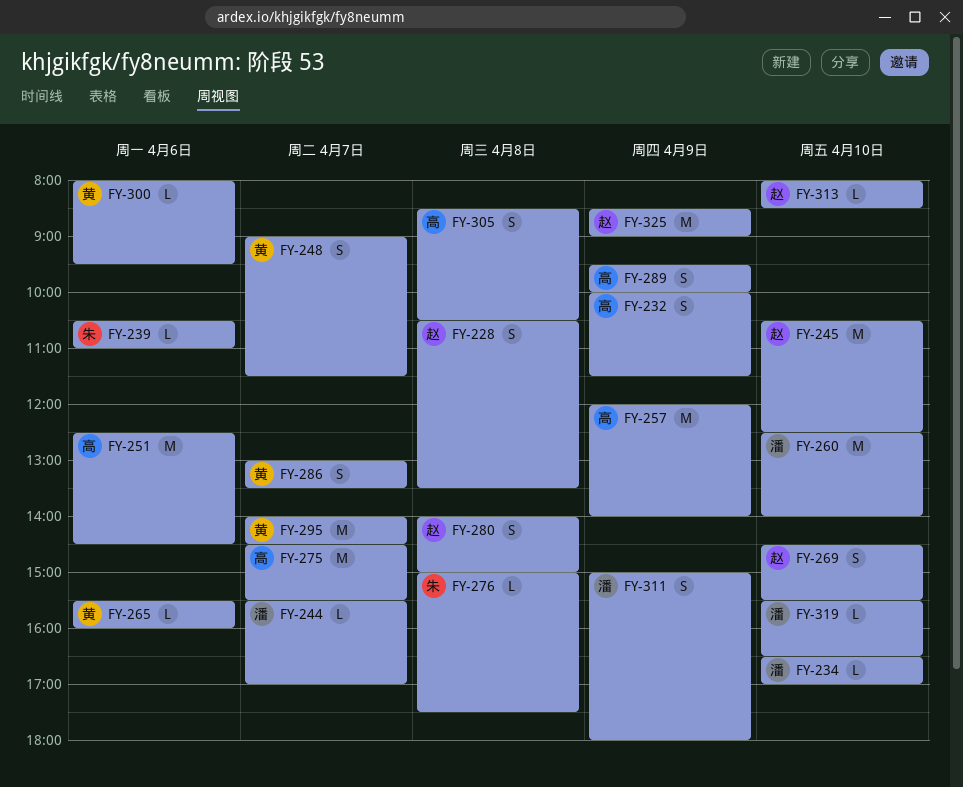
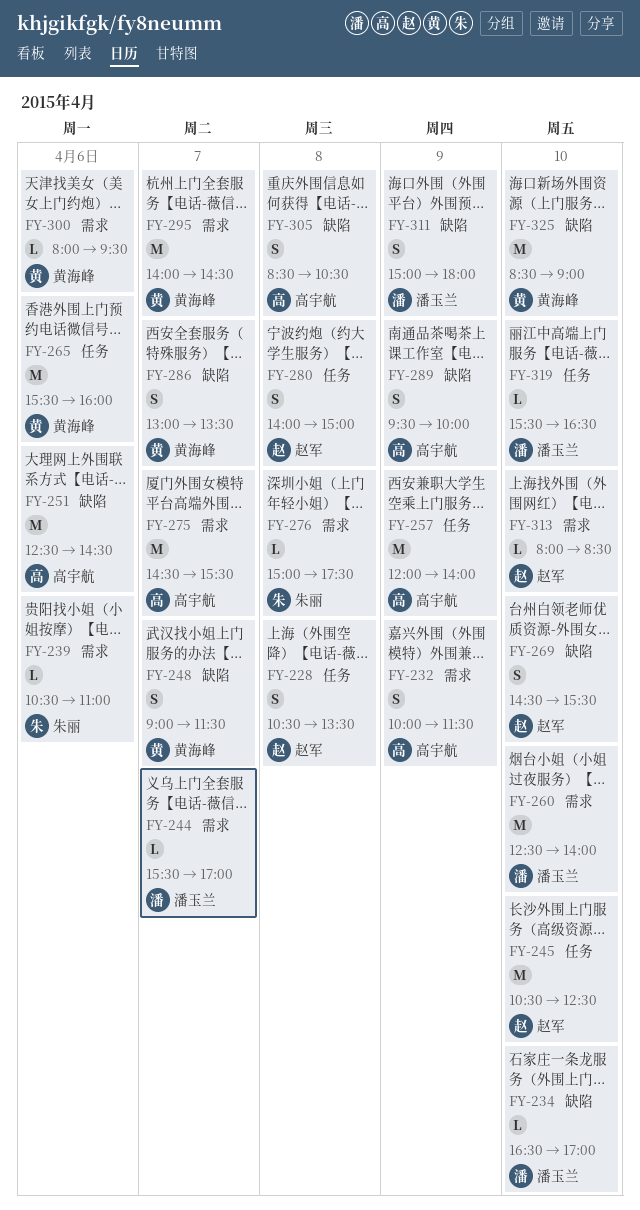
FY-265, estimate: L -> M
FY-325, owner: 赵军 -> 黄海峰
FY-325, day: Apr 9 -> Apr 10

